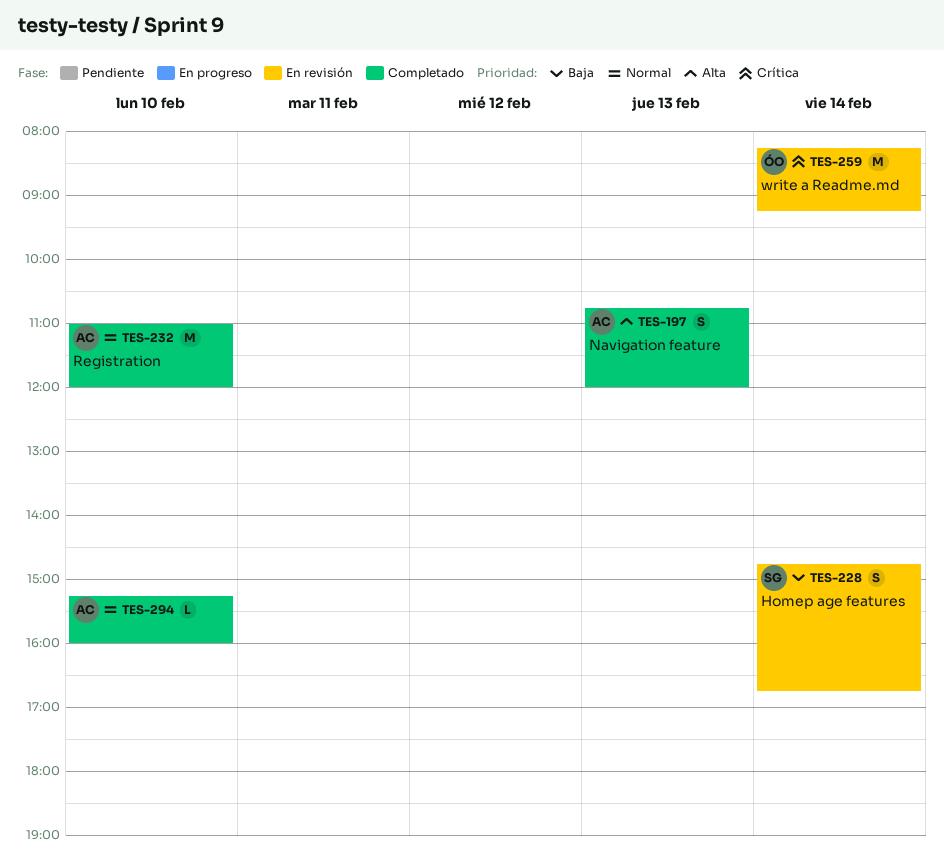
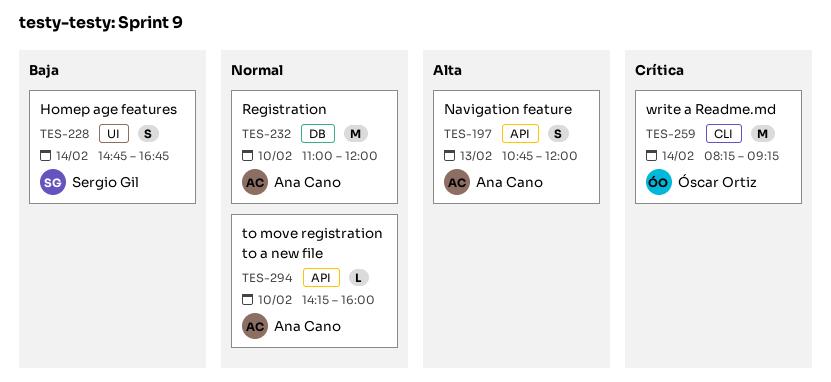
TES-294, begins: 15:15 -> 14:15

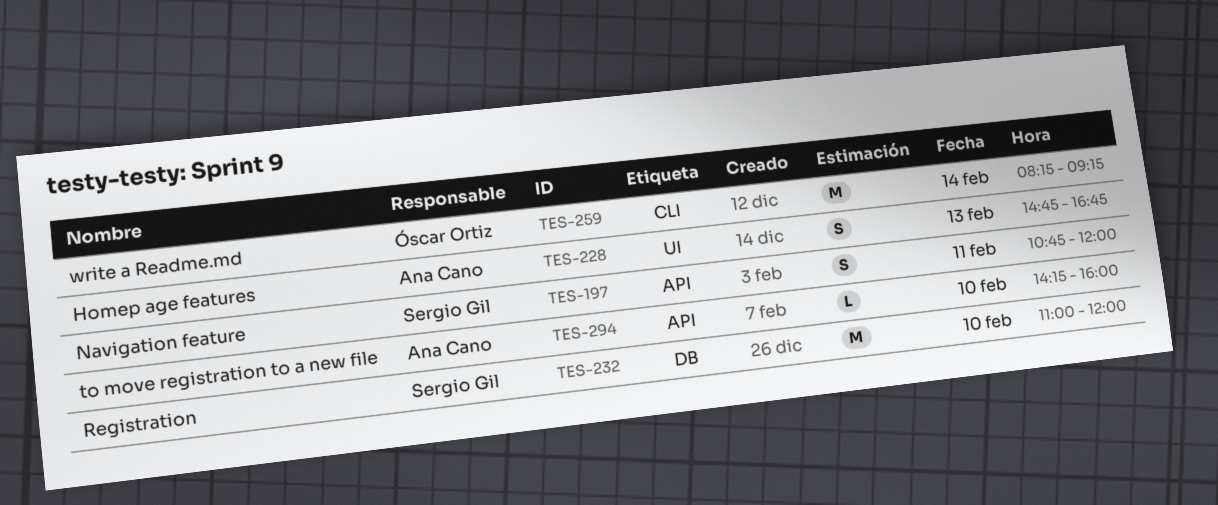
TES-197, owner: Ana Cano -> Sergio Gil
TES-197, day: Feb 13 -> Feb 11
TES-228, owner: Sergio Gil -> Ana Cano
TES-228, day: Feb 14 -> Feb 13
TES-232, owner: Ana Cano -> Sergio Gil

